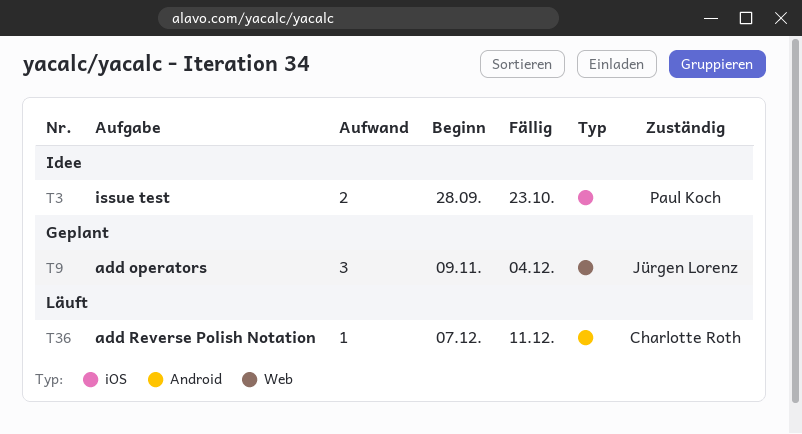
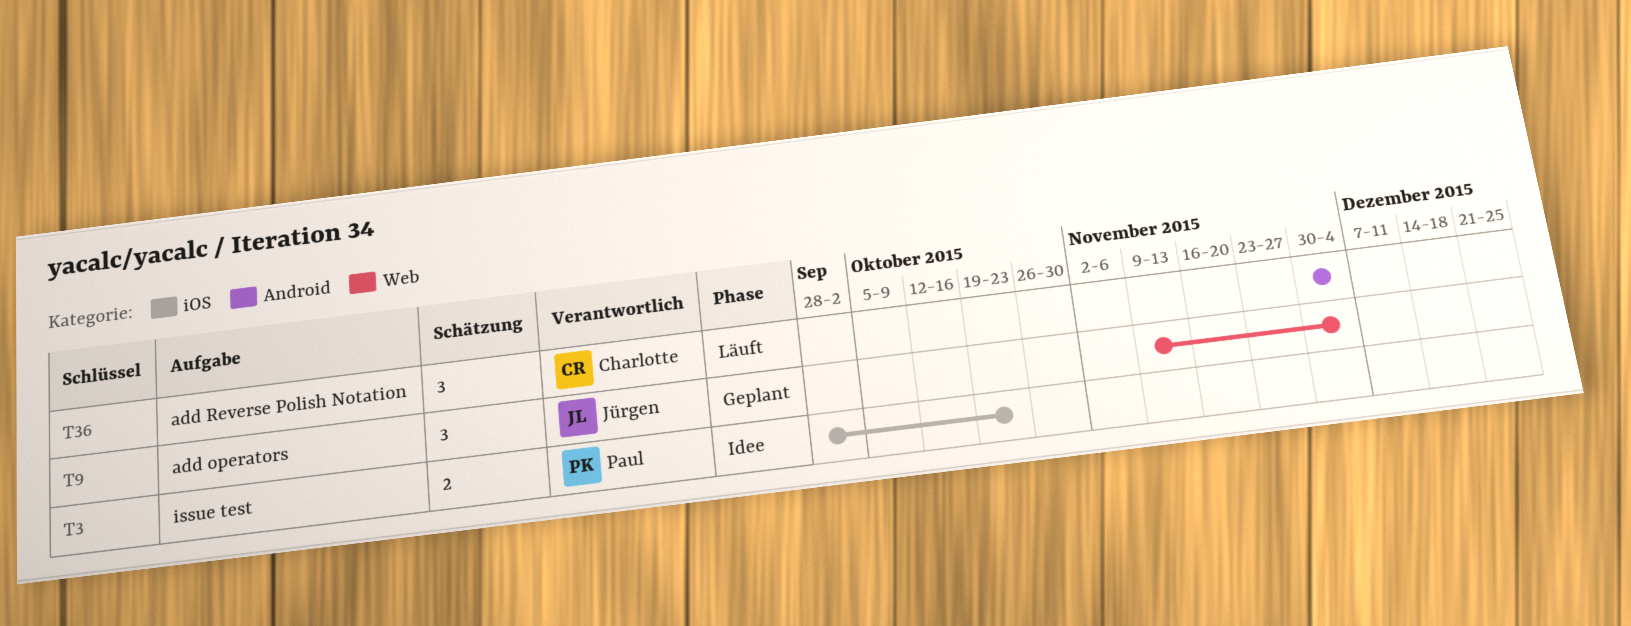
T36, estimate: 1 -> 3
T36, start: Dec 7 -> Nov 30
T36, due: Dec 11 -> Dec 4

